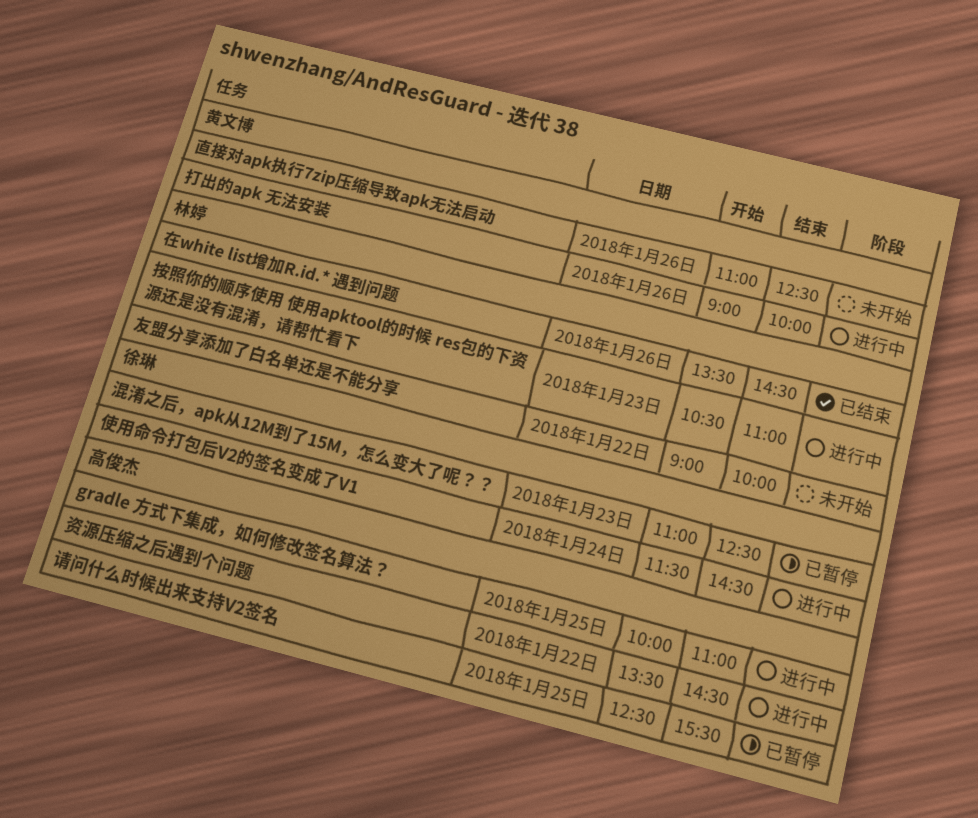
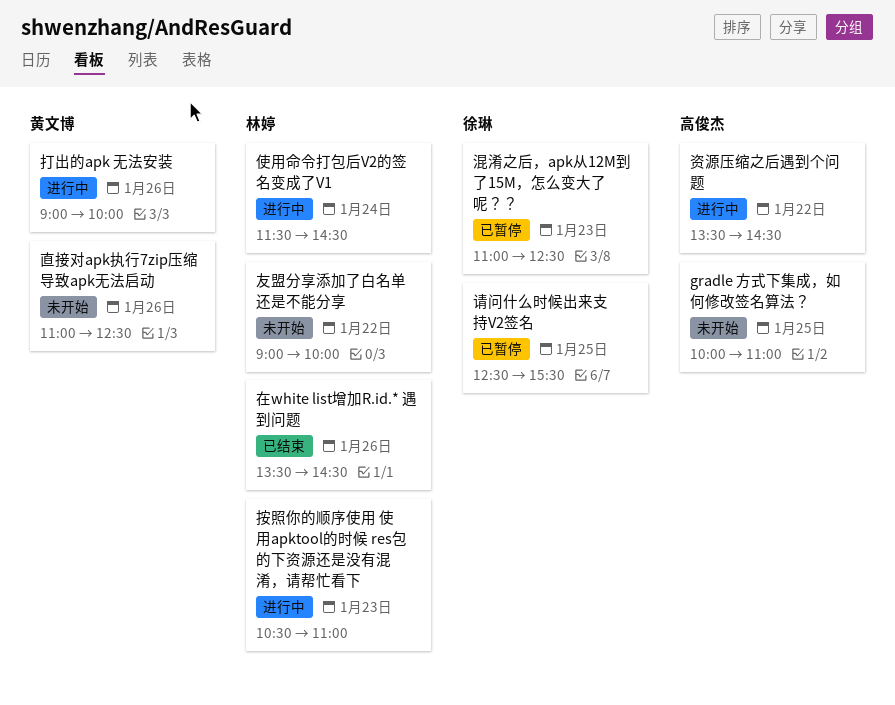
gradle 方式下集成，如何修改签名算法？, status: 进行中 -> 未开始
使用命令打包后V2的签名变成了V1, owner: 徐琳 -> 林婷
请问什么时候出来支持V2签名, owner: 高俊杰 -> 徐琳

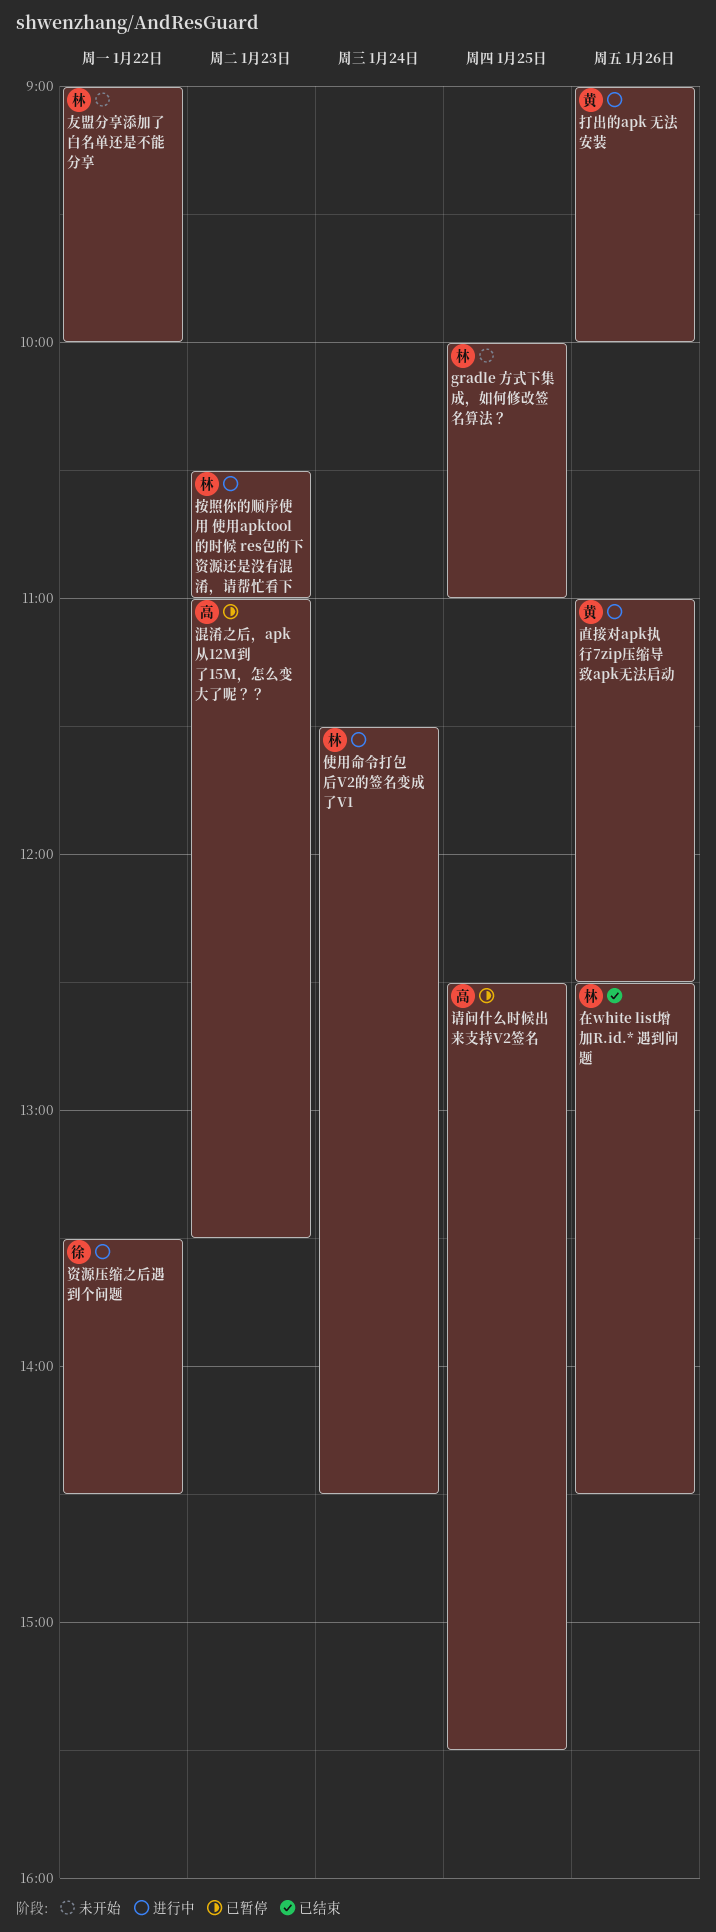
gradle 方式下集成，如何修改签名算法？, owner: 高俊杰 -> 林婷
在white list增加R.id.* 遇到问题, begins: 13:30 -> 12:30
混淆之后，apk从12M到了15M，怎么变大了呢？？, owner: 徐琳 -> 高俊杰
混淆之后，apk从12M到了15M，怎么变大了呢？？, ends: 12:30 -> 13:30
直接对apk执行7zip压缩导致apk无法启动, status: 未开始 -> 进行中
请问什么时候出来支持V2签名, owner: 徐琳 -> 高俊杰
资源压缩之后遇到个问题, owner: 高俊杰 -> 徐琳

